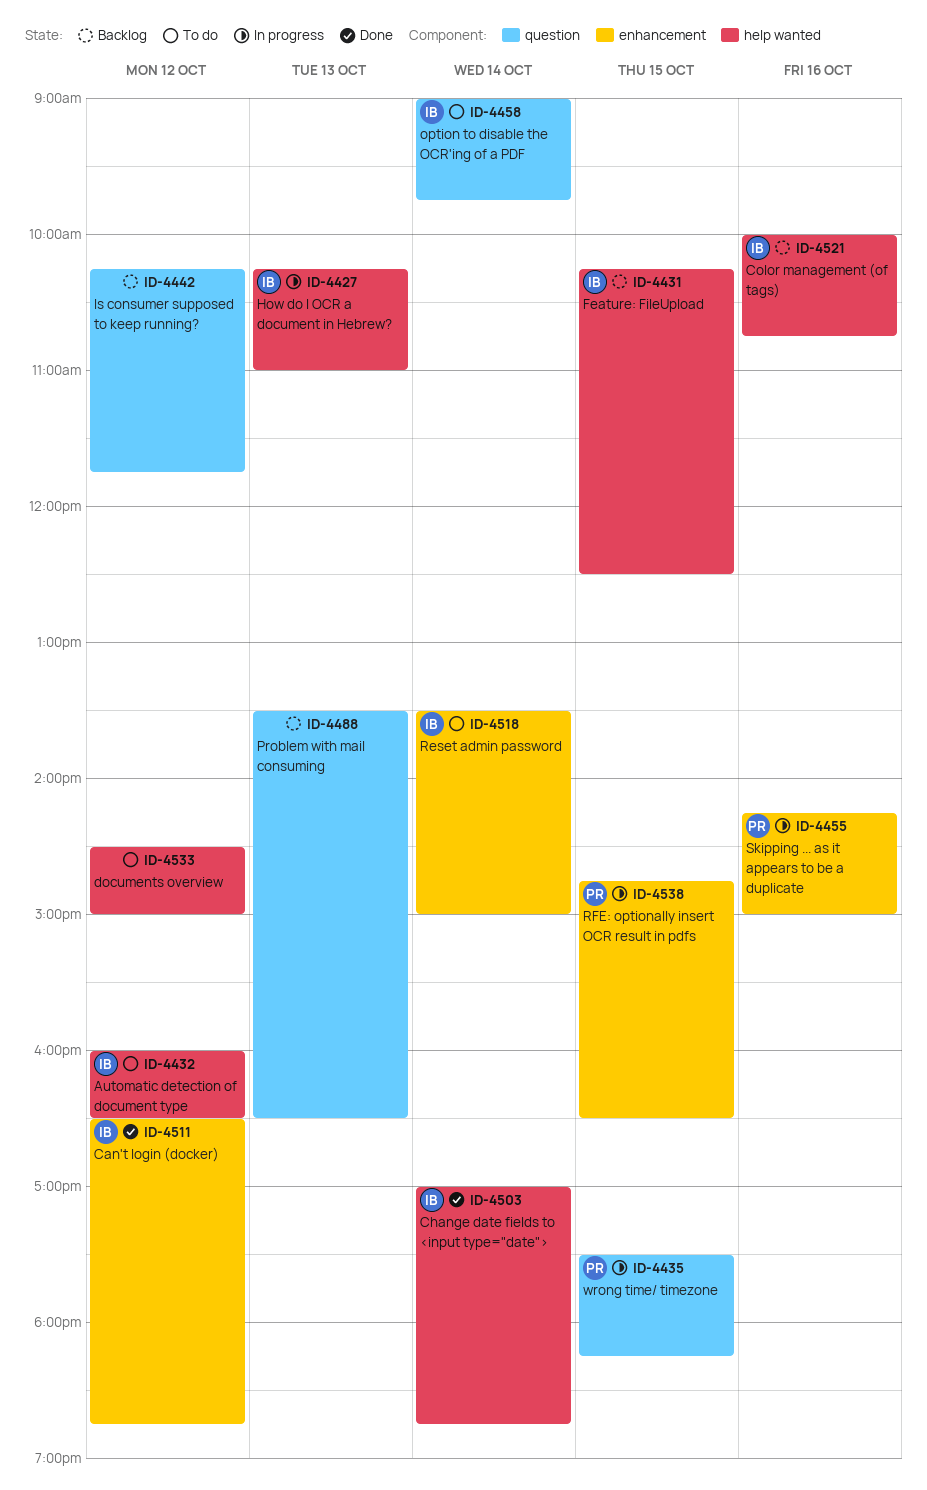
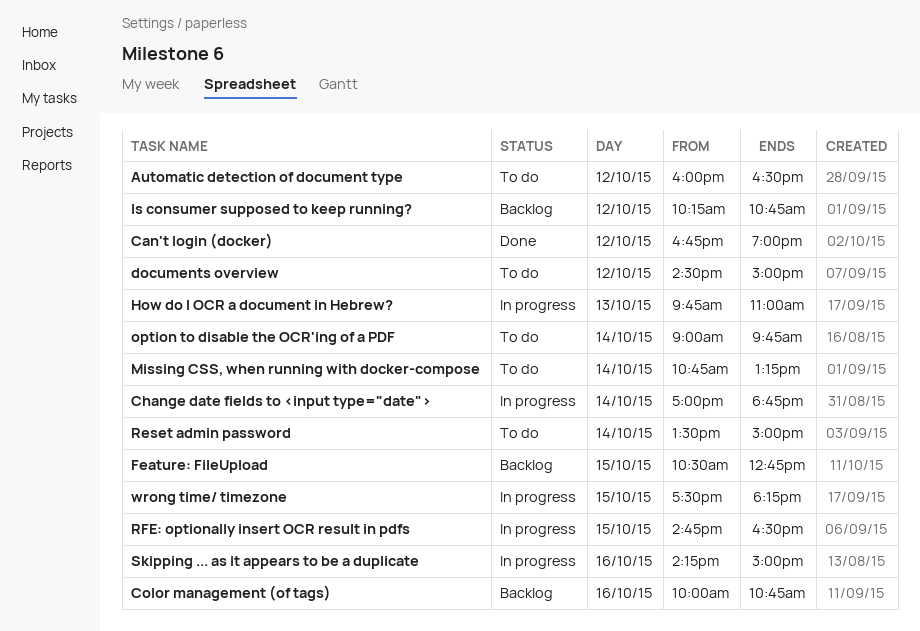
Can't login (docker), begins: 16:30 -> 16:45
Can't login (docker), ends: 18:45 -> 19:00
Change date fields to <input type="date">, status: Done -> In progress
Feature: FileUpload, begins: 10:15 -> 10:30
Feature: FileUpload, ends: 12:30 -> 12:45
How do I OCR a document in Hebrew?, begins: 10:15 -> 09:45
Is consumer supposed to keep running?, ends: 11:45 -> 10:45
Missing CSS, when running with docker-compose: none -> present
Problem with mail consuming: present -> none

